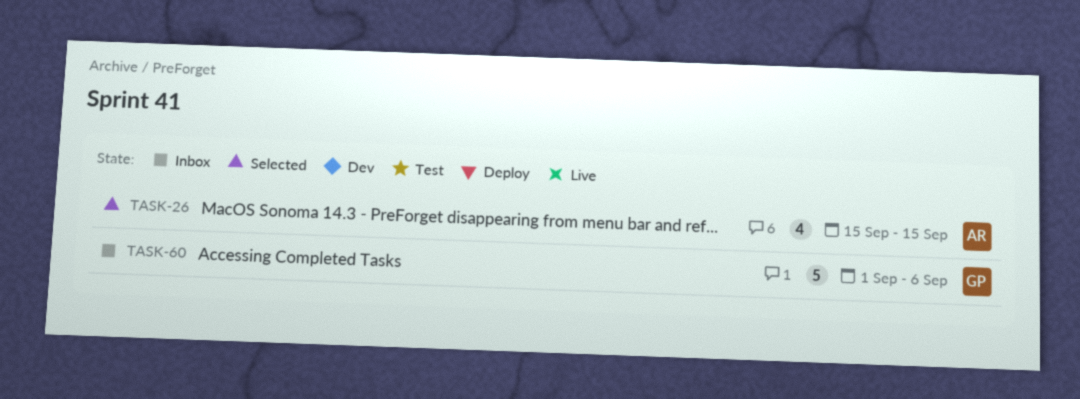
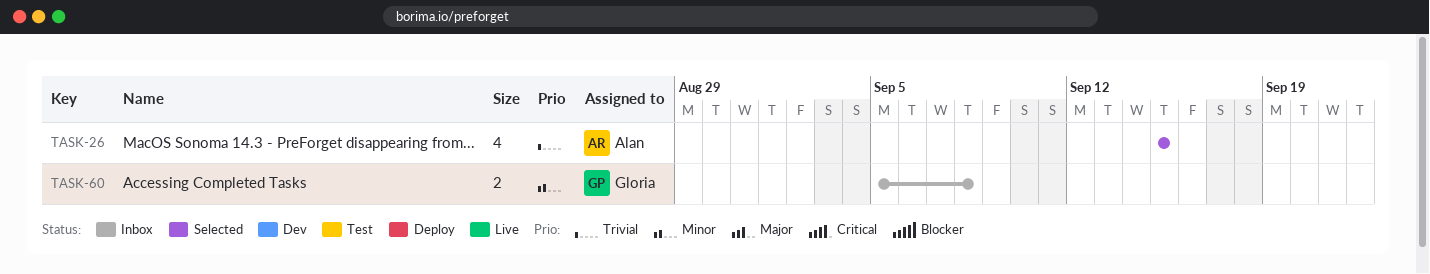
TASK-60, estimate: 5 -> 2
TASK-60, start: Sep 1 -> Sep 5
TASK-60, due: Sep 6 -> Sep 8

